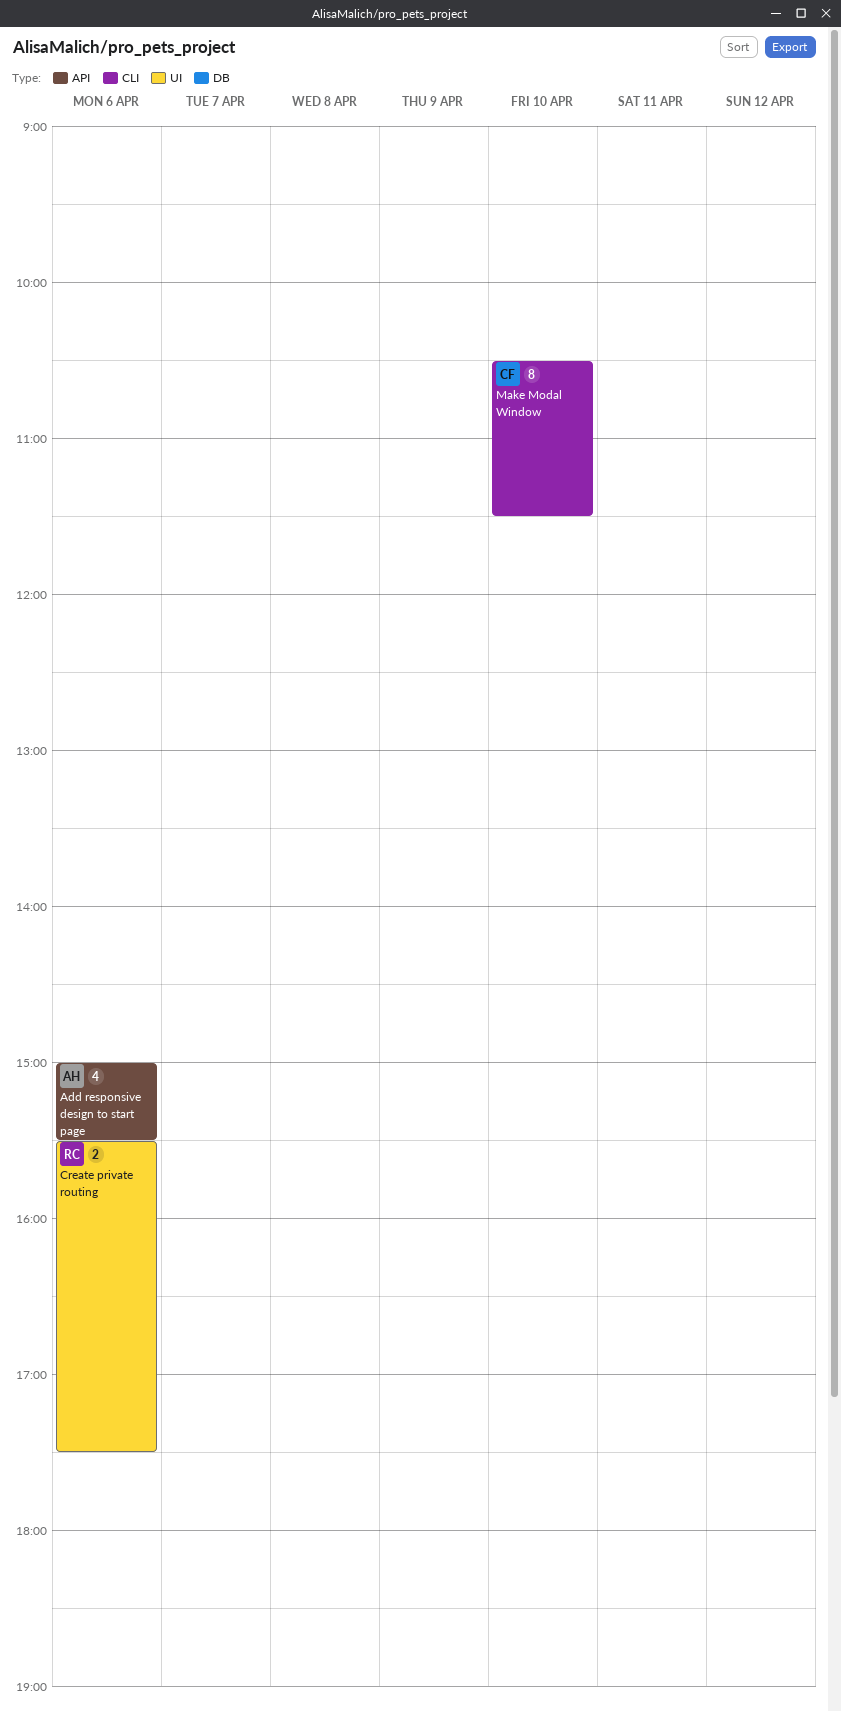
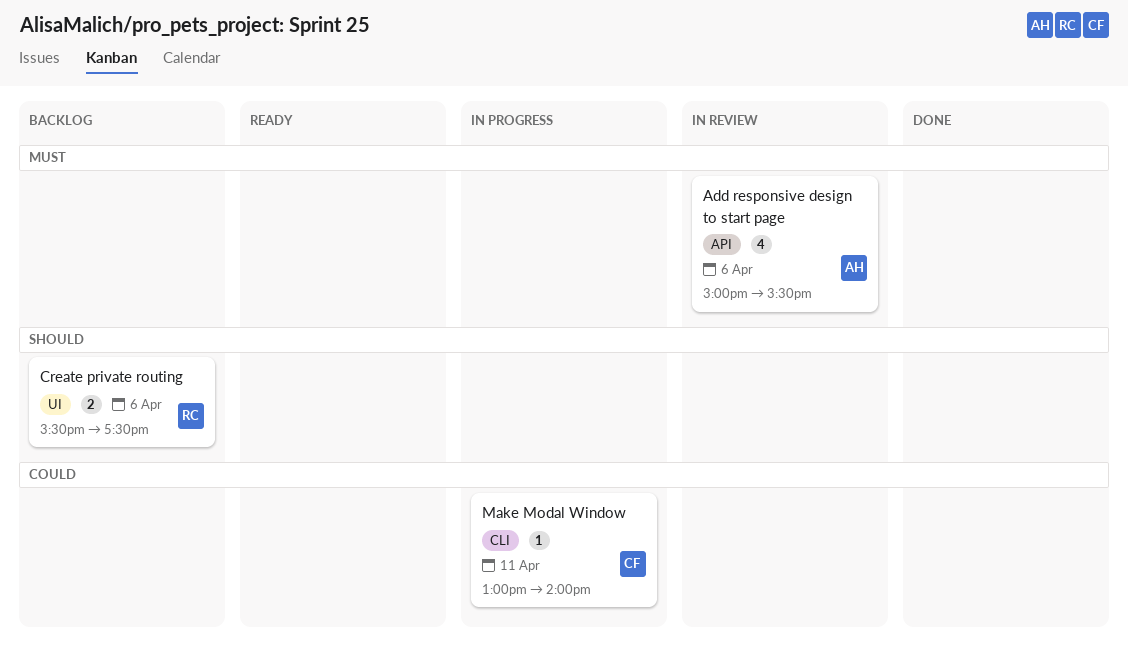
Make Modal Window, estimate: 8 -> 1
Make Modal Window, day: Apr 10 -> Apr 11
Make Modal Window, begins: 10:30 -> 13:00
Make Modal Window, ends: 11:30 -> 14:00

